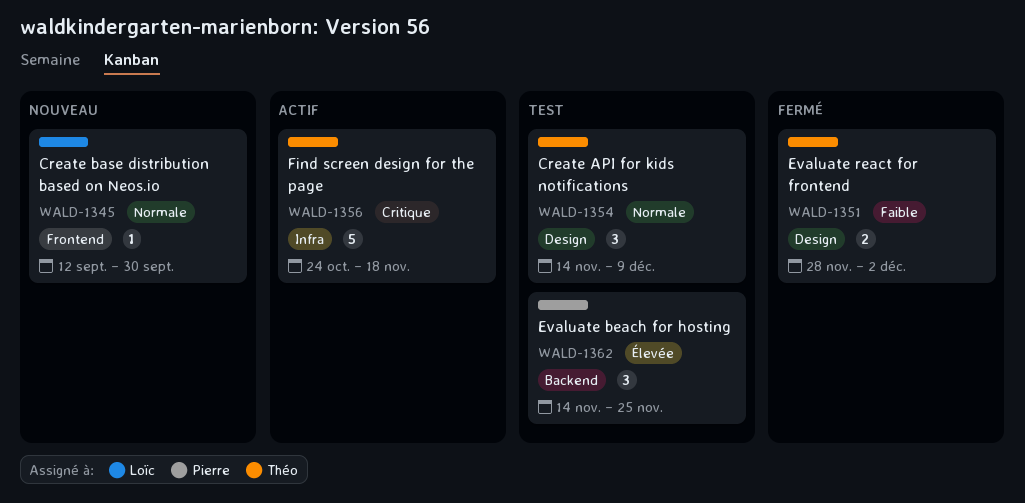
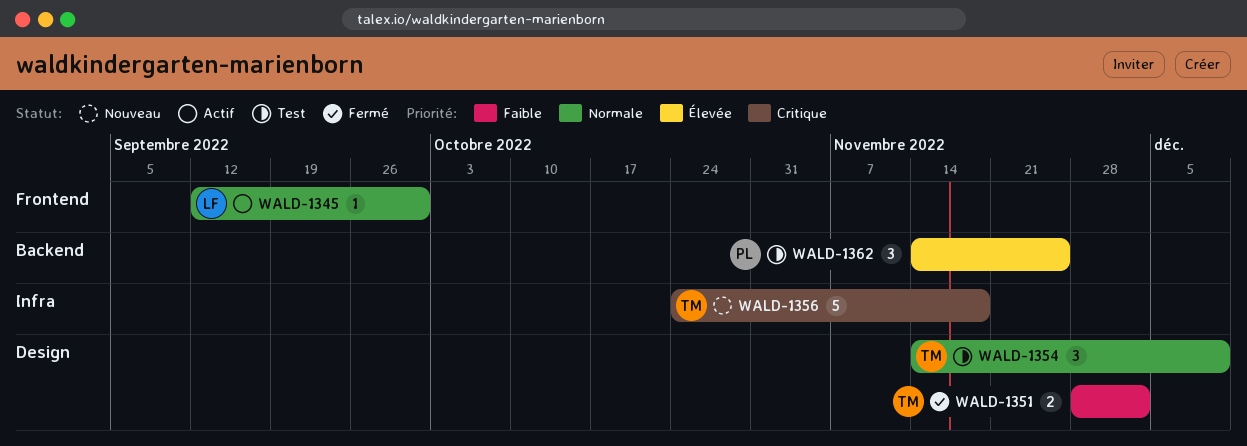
WALD-1345, status: Nouveau -> Actif
WALD-1356, status: Actif -> Nouveau

